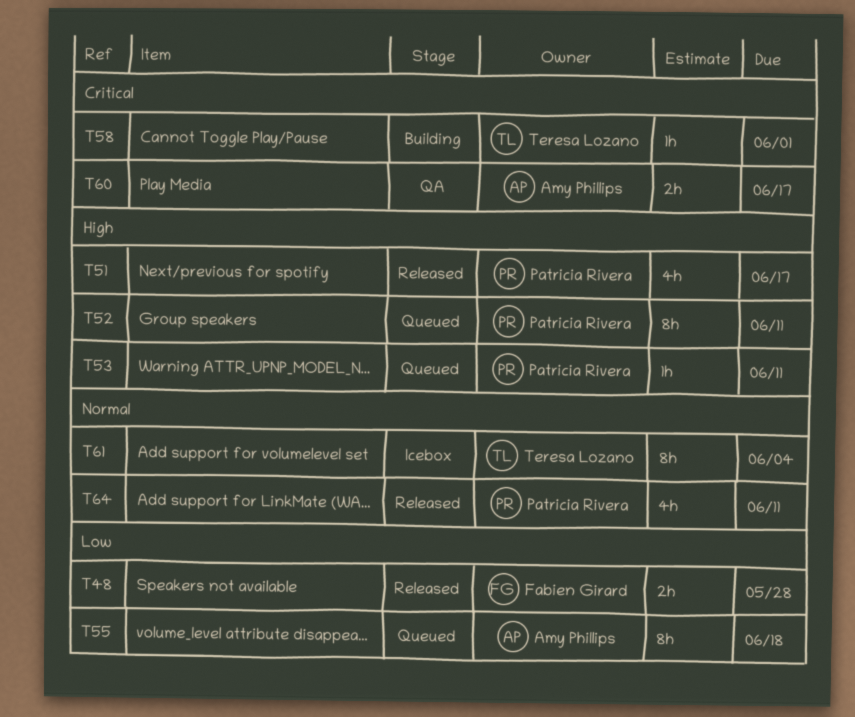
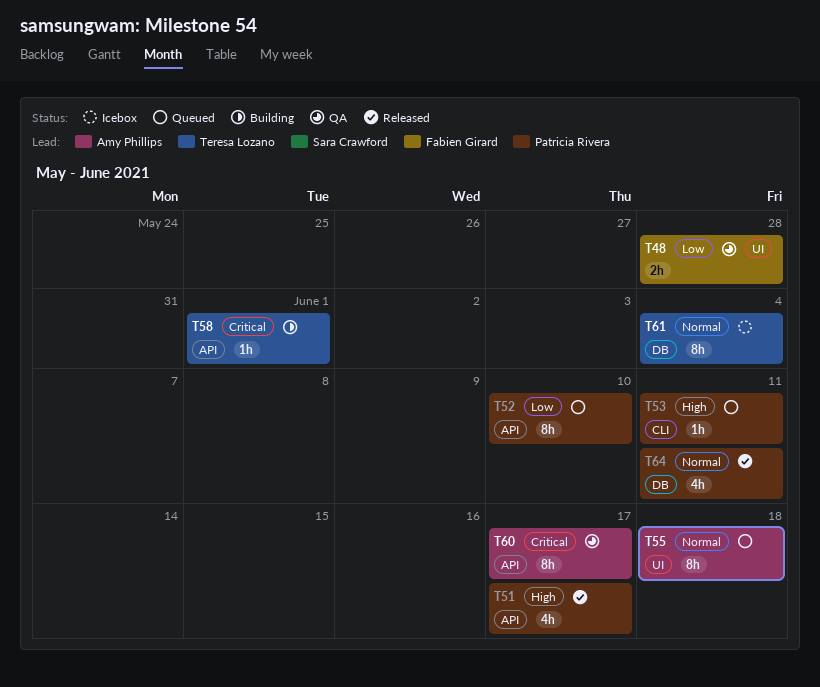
T48, status: Released -> QA
T52, priority: High -> Low
T52, due: Jun 11 -> Jun 10
T55, priority: Low -> Normal
T60, estimate: 2h -> 8h

